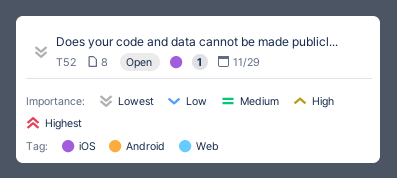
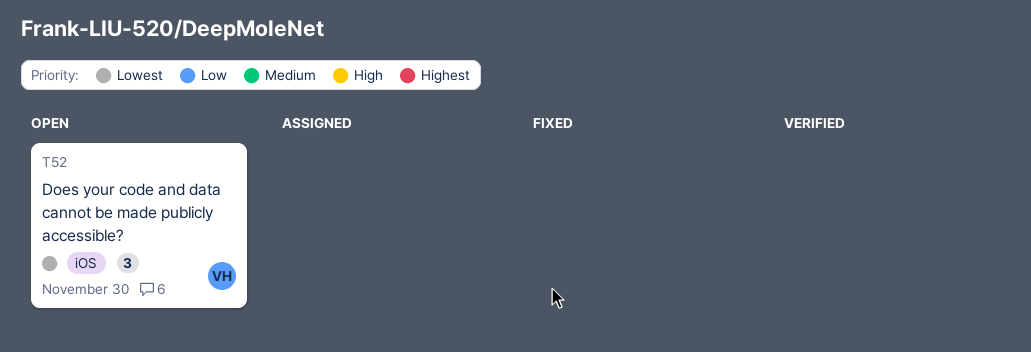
T52, estimate: 1 -> 3
T52, due: Nov 29 -> Nov 30

